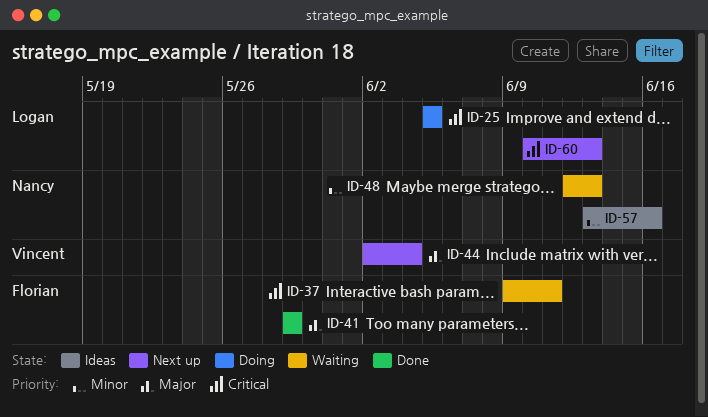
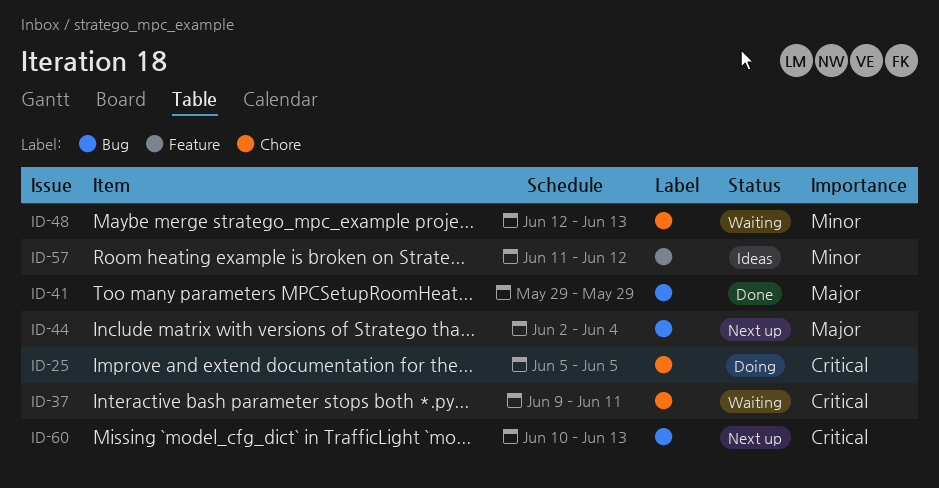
ID-57, start: Jun 13 -> Jun 11
ID-57, due: Jun 16 -> Jun 12

